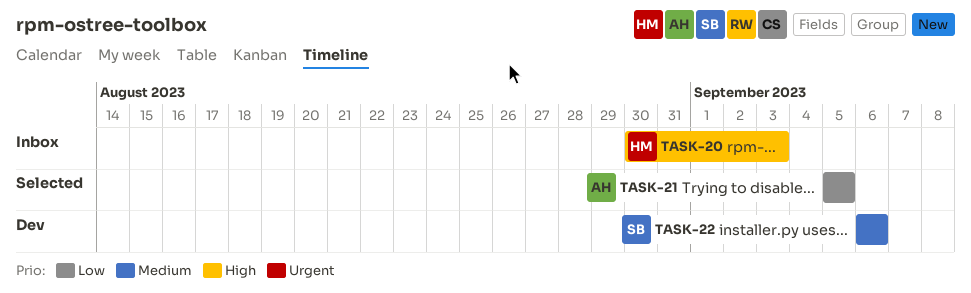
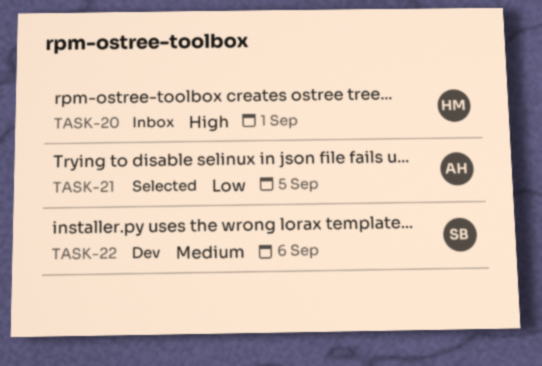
TASK-20, due: Sep 3 -> Sep 1

